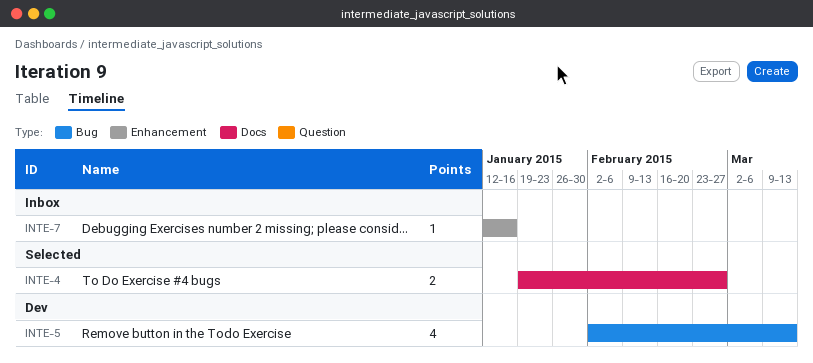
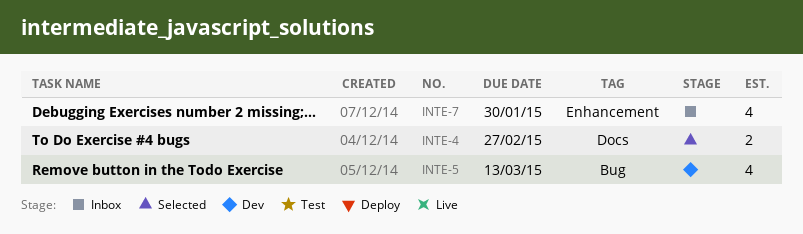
INTE-7, estimate: 1 -> 4
INTE-7, due: Jan 16 -> Jan 30

